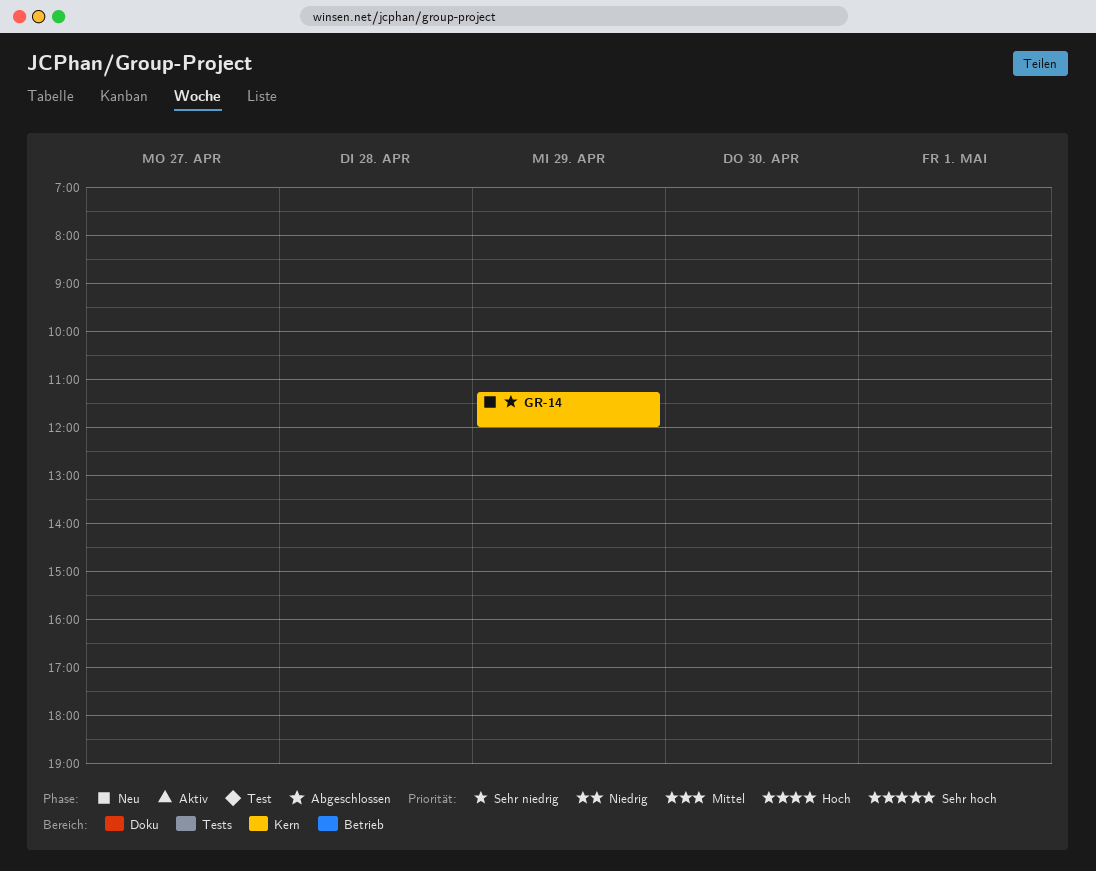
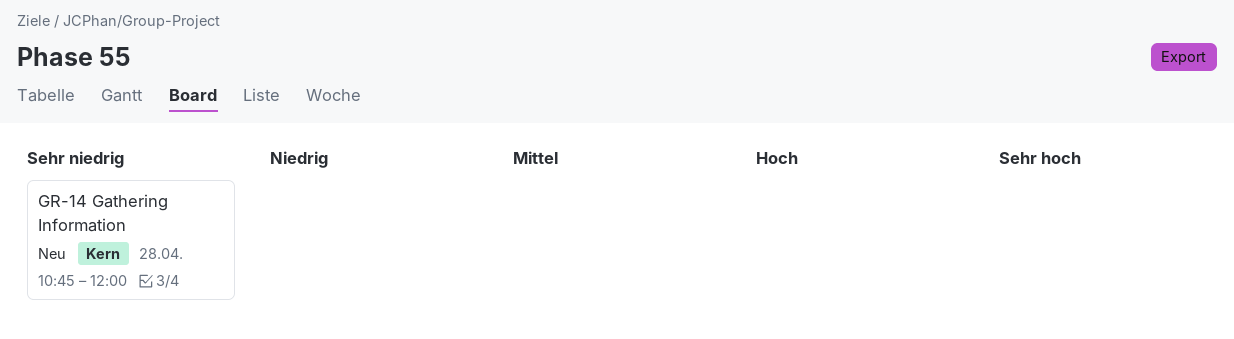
GR-14, day: Apr 29 -> Apr 28
GR-14, begins: 11:15 -> 10:45

